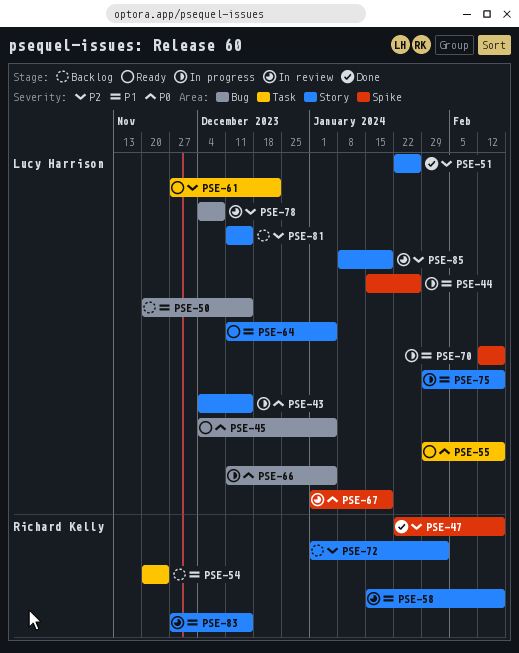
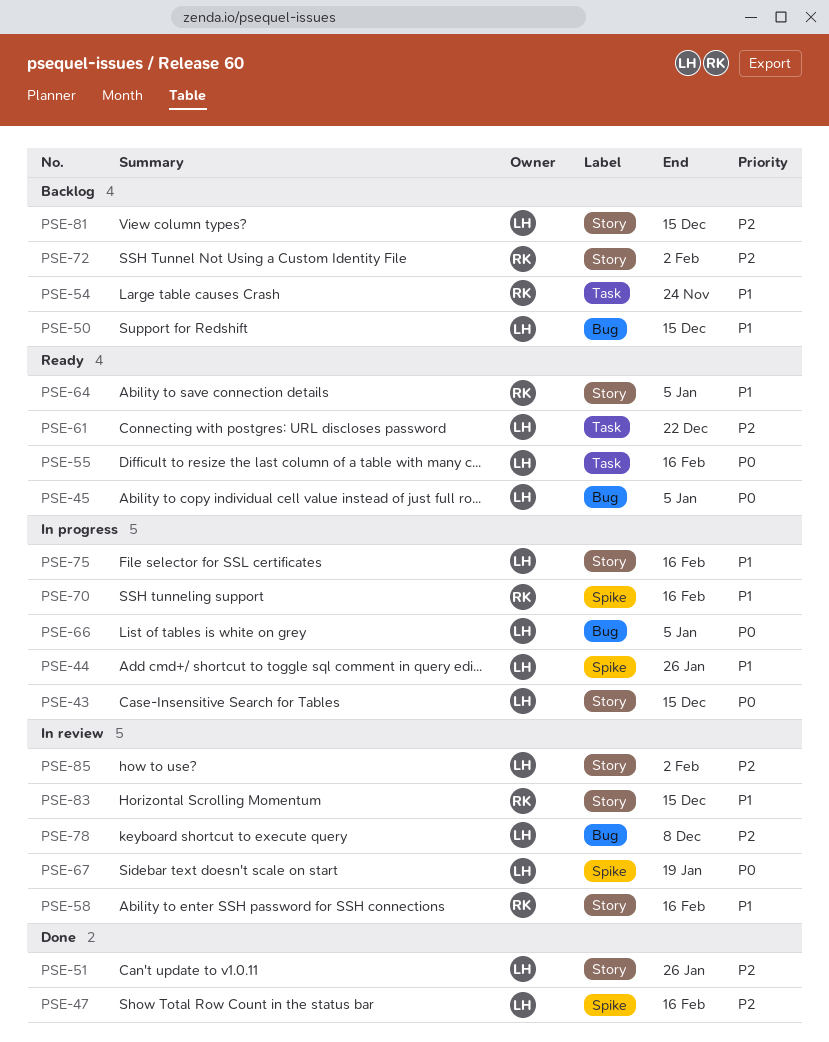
PSE-47, owner: Richard Kelly -> Lucy Harrison
PSE-64, owner: Lucy Harrison -> Richard Kelly
PSE-70, owner: Lucy Harrison -> Richard Kelly
PSE-85, due: Jan 19 -> Feb 2

